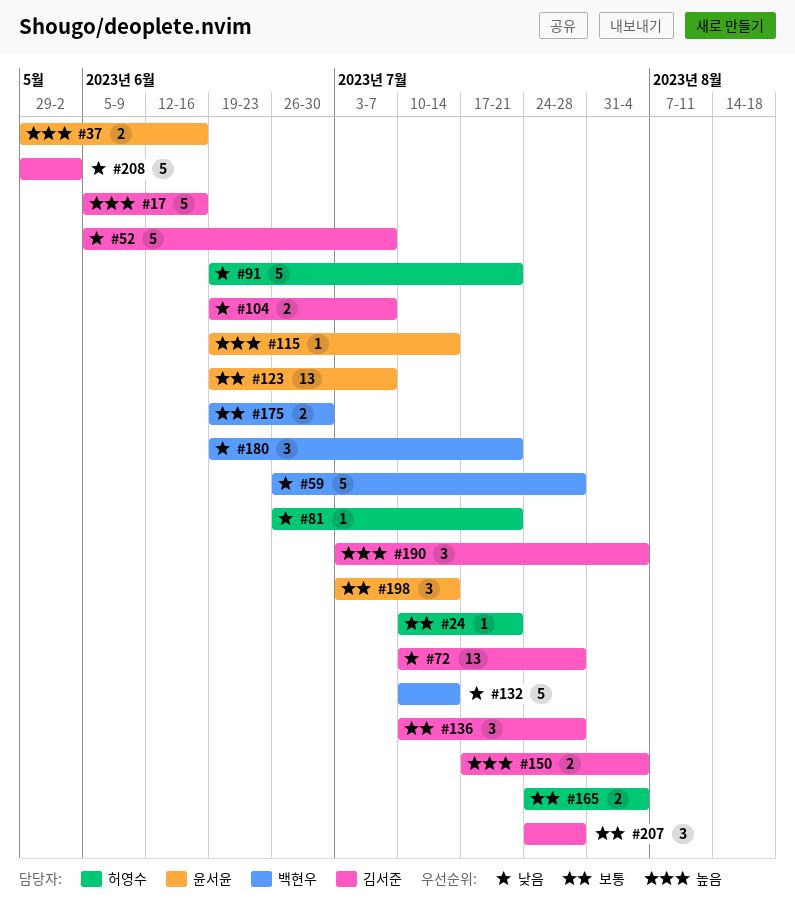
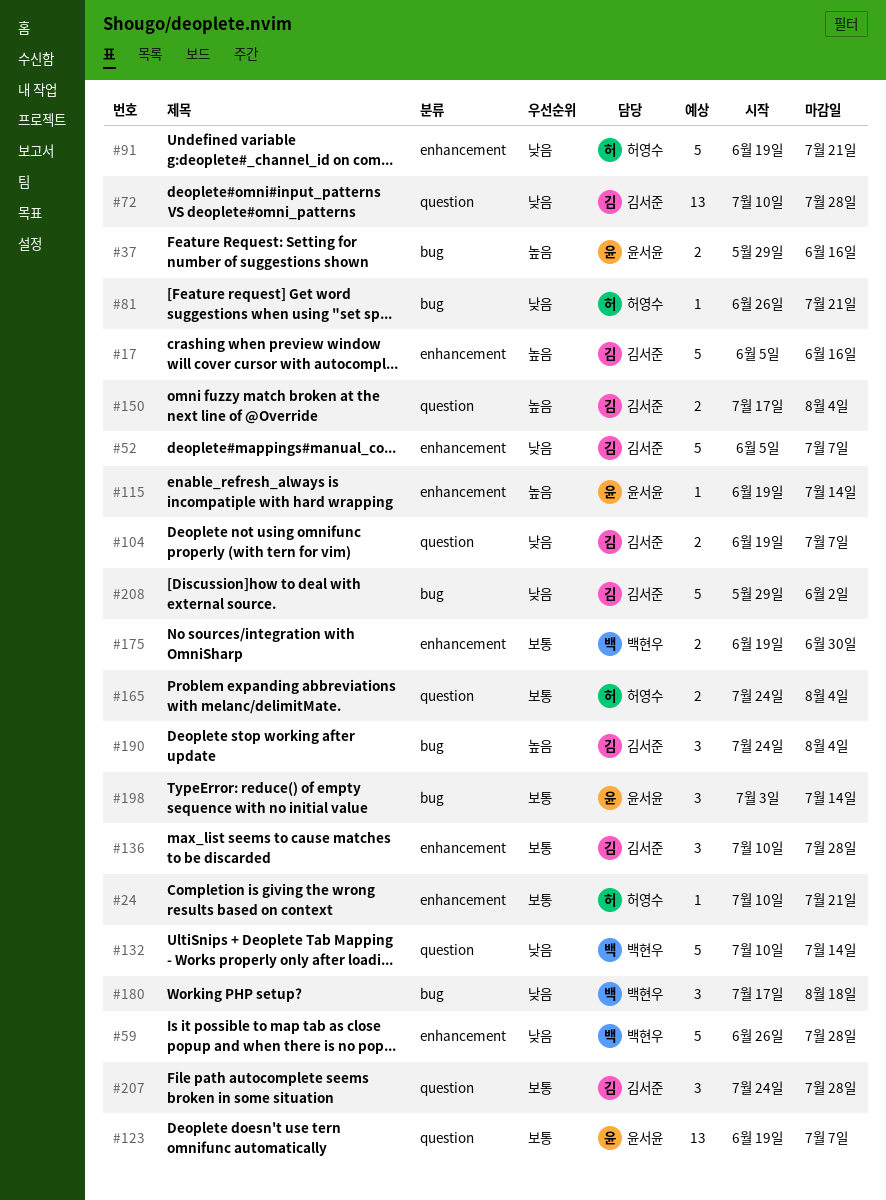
#180, start: Jun 19 -> Jul 17
#180, due: Jul 21 -> Aug 18
#190, start: Jul 3 -> Jul 24

